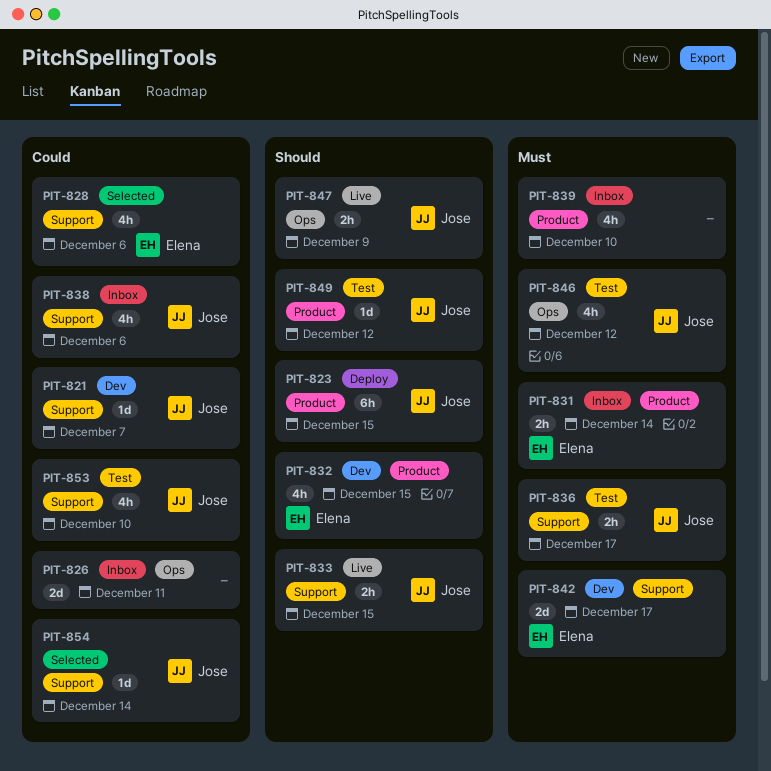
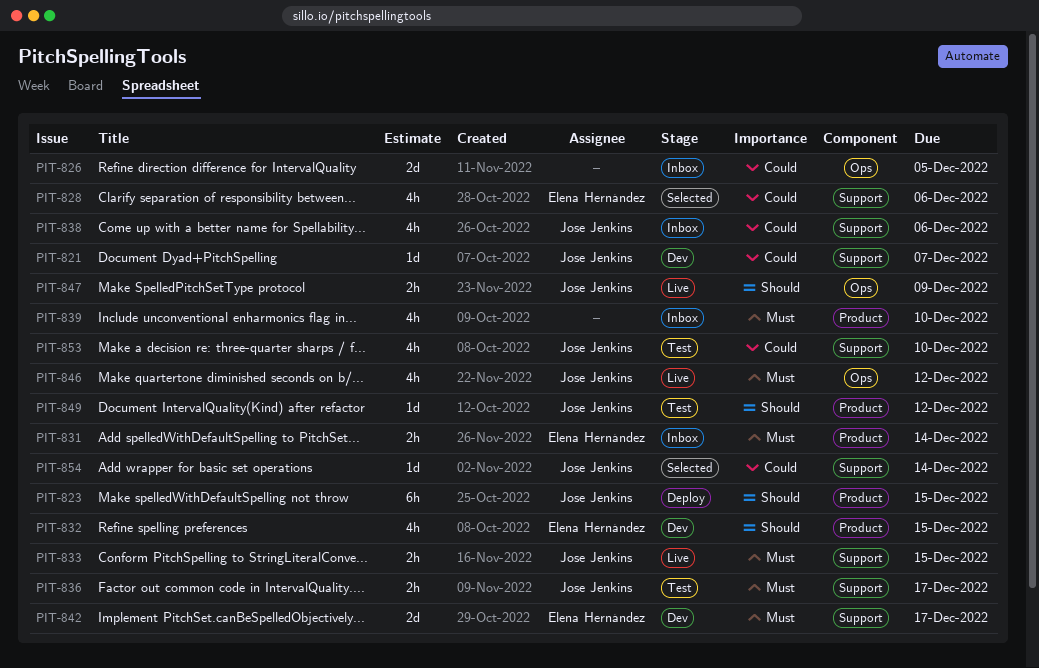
PIT-826, due: Dec 11 -> Dec 5
PIT-833, priority: Should -> Must
PIT-846, status: Test -> Live

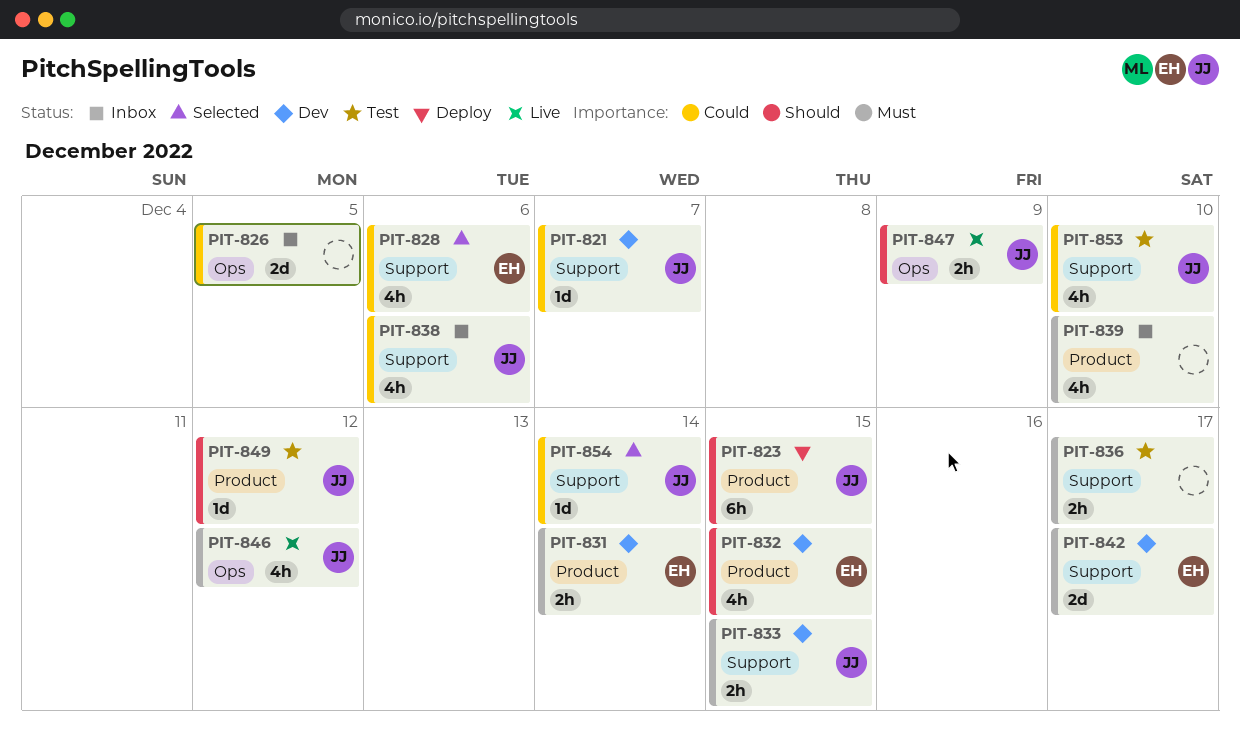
PIT-831, status: Inbox -> Dev
PIT-833, status: Live -> Dev
PIT-836, owner: Jose Jenkins -> none

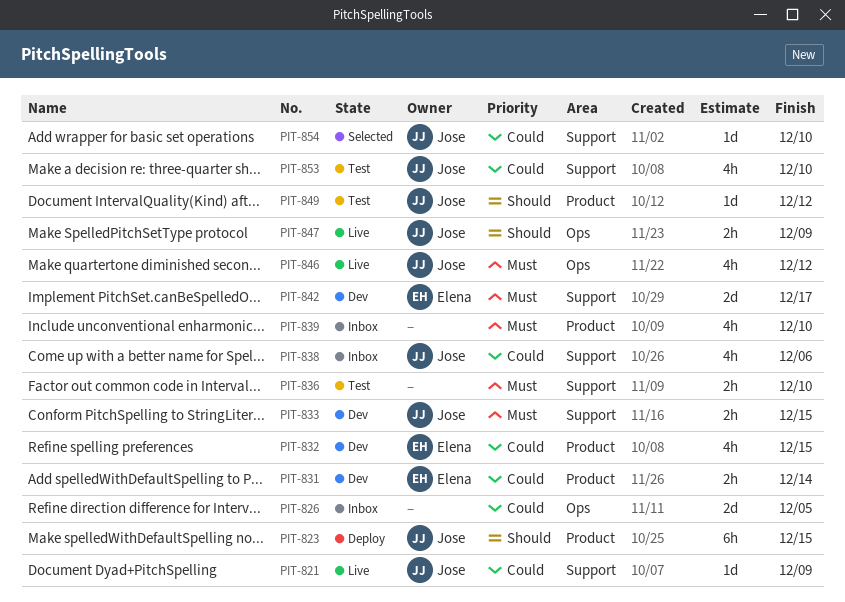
PIT-821, status: Dev -> Live
PIT-821, due: Dec 7 -> Dec 9
PIT-828: present -> none
PIT-831, priority: Must -> Could
PIT-832, priority: Should -> Could
PIT-836, due: Dec 17 -> Dec 10
PIT-854, due: Dec 14 -> Dec 10

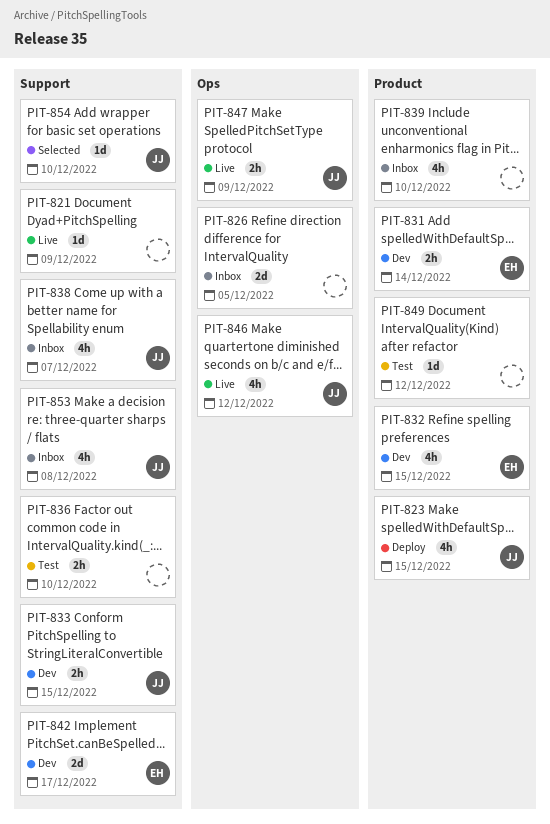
PIT-821, owner: Jose -> none
PIT-823, estimate: 6h -> 4h
PIT-838, due: Dec 6 -> Dec 7
PIT-849, owner: Jose -> none
PIT-853, status: Test -> Inbox
PIT-853, due: Dec 10 -> Dec 8

